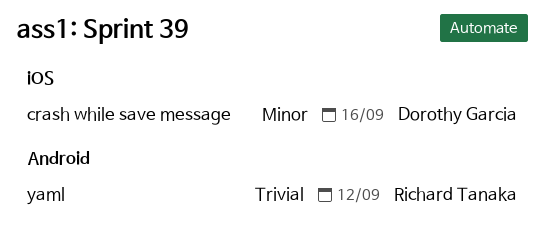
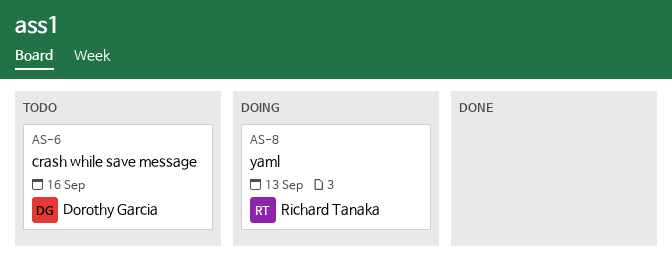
yaml, due: Sep 12 -> Sep 13

